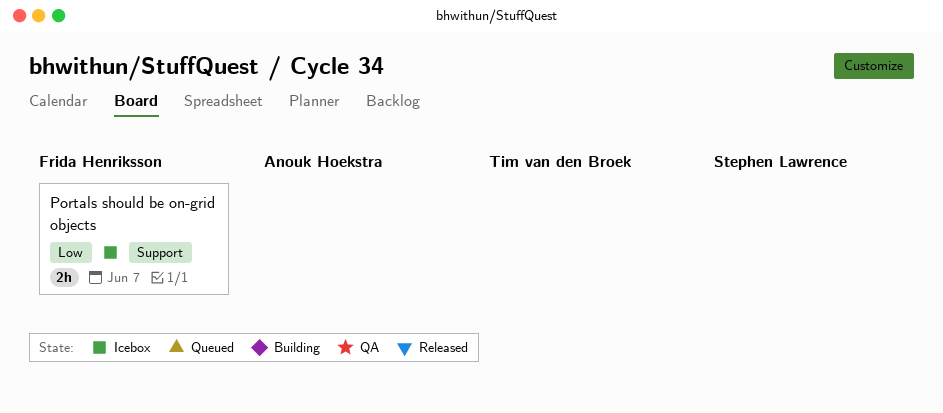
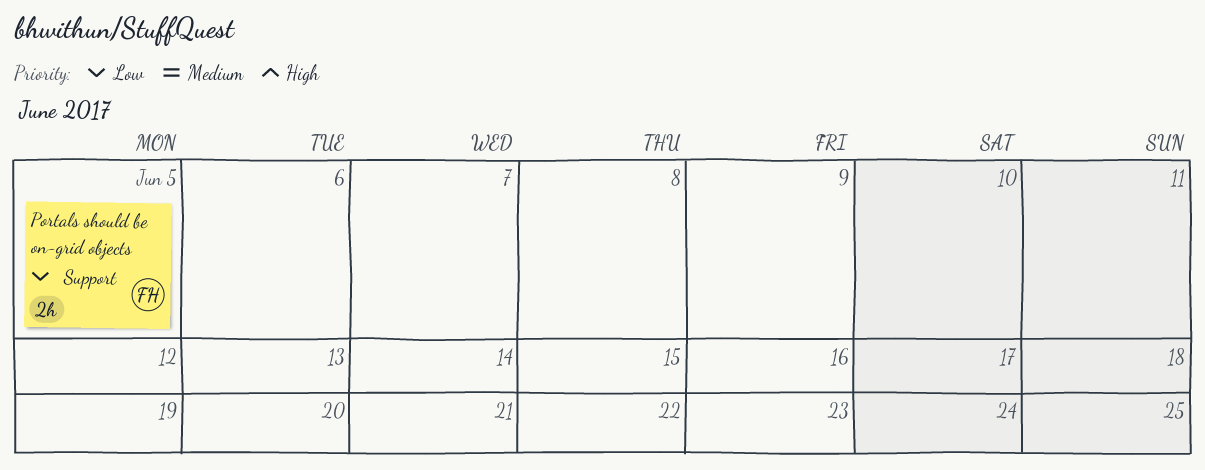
Portals should be on-grid objects, due: Jun 7 -> Jun 5

